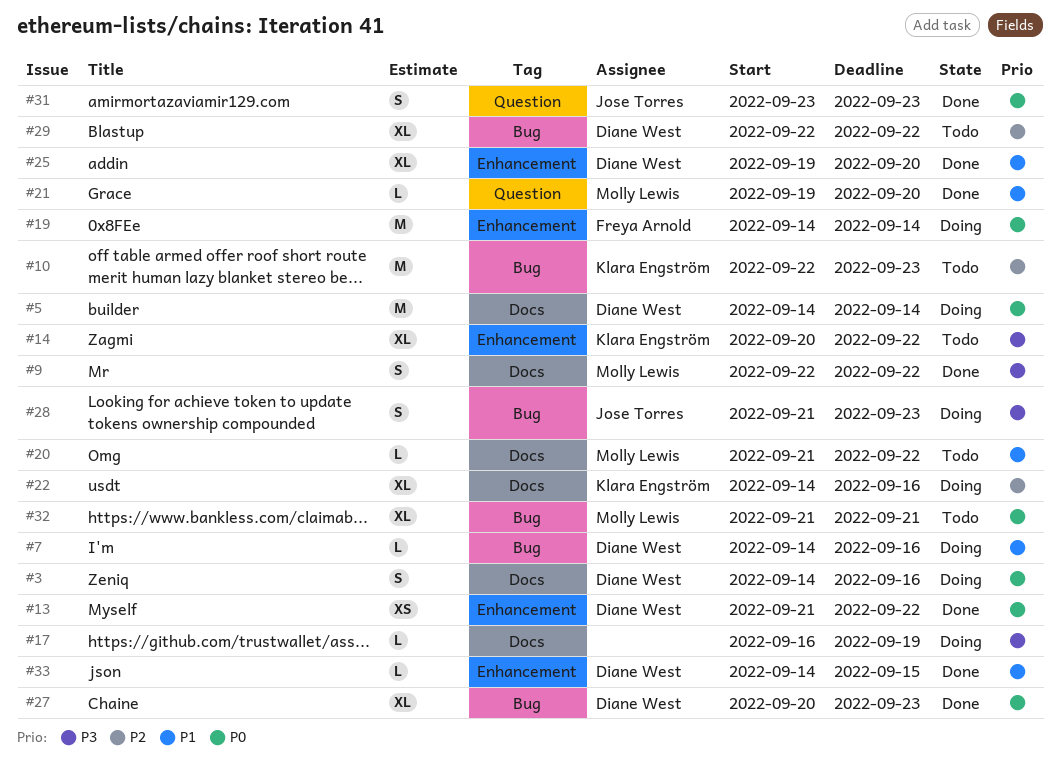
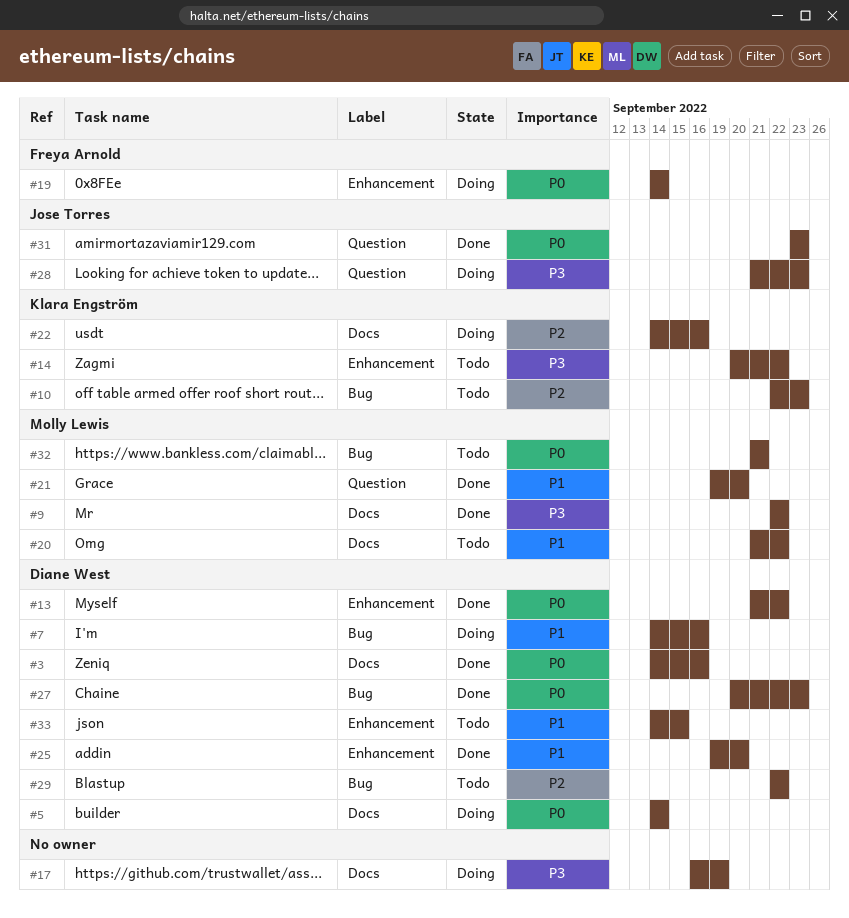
#3, status: Doing -> Done
#28, label: Bug -> Question
#33, status: Done -> Todo

